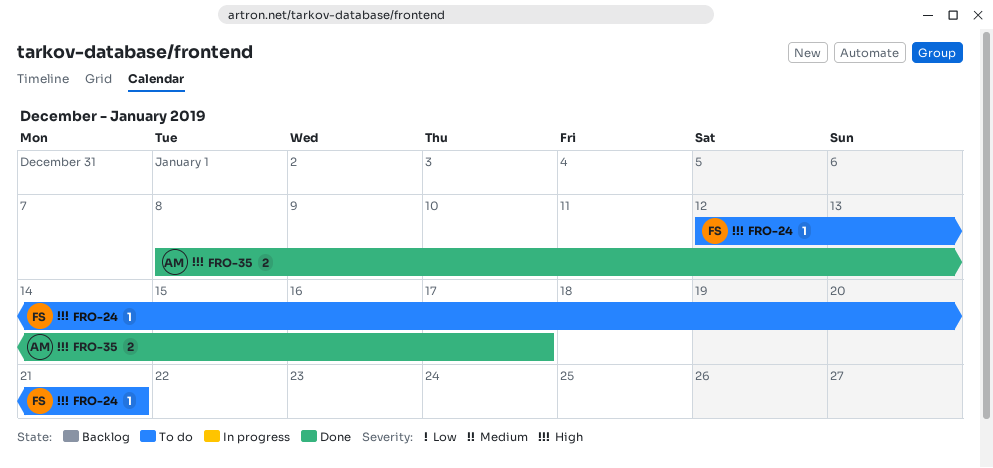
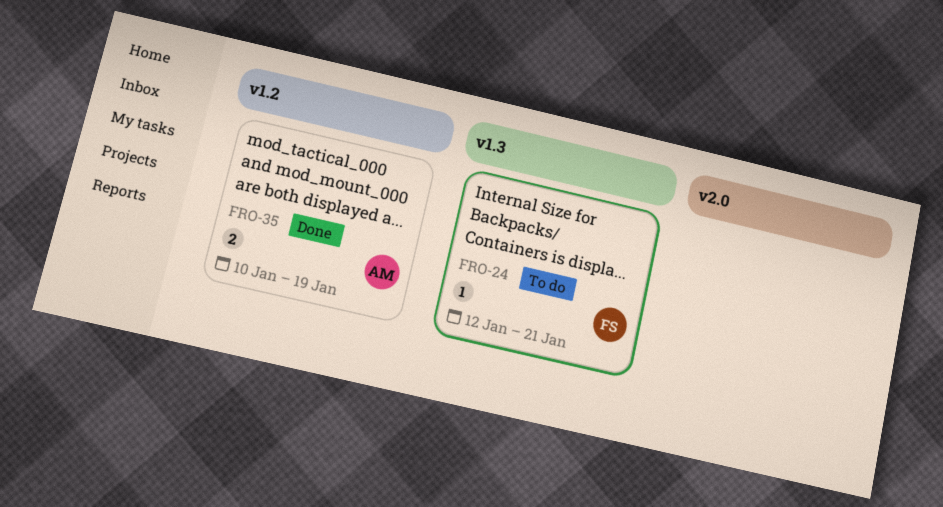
FRO-35, start: Jan 8 -> Jan 10
FRO-35, due: Jan 17 -> Jan 19

